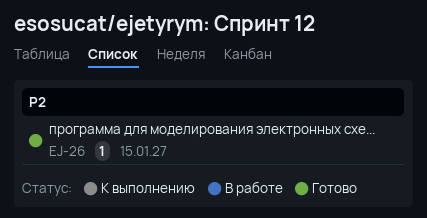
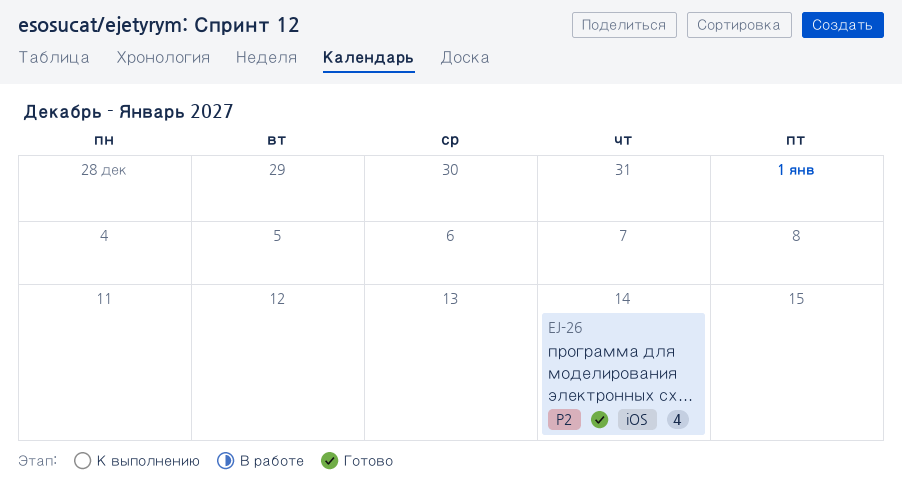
EJ-26, estimate: 1 -> 4
EJ-26, due: Jan 15 -> Jan 14

